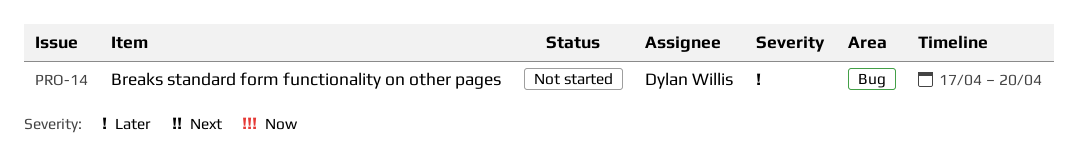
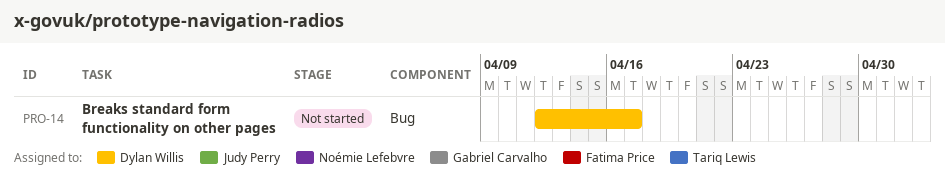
PRO-14, start: Apr 17 -> Apr 12
PRO-14, due: Apr 20 -> Apr 17

